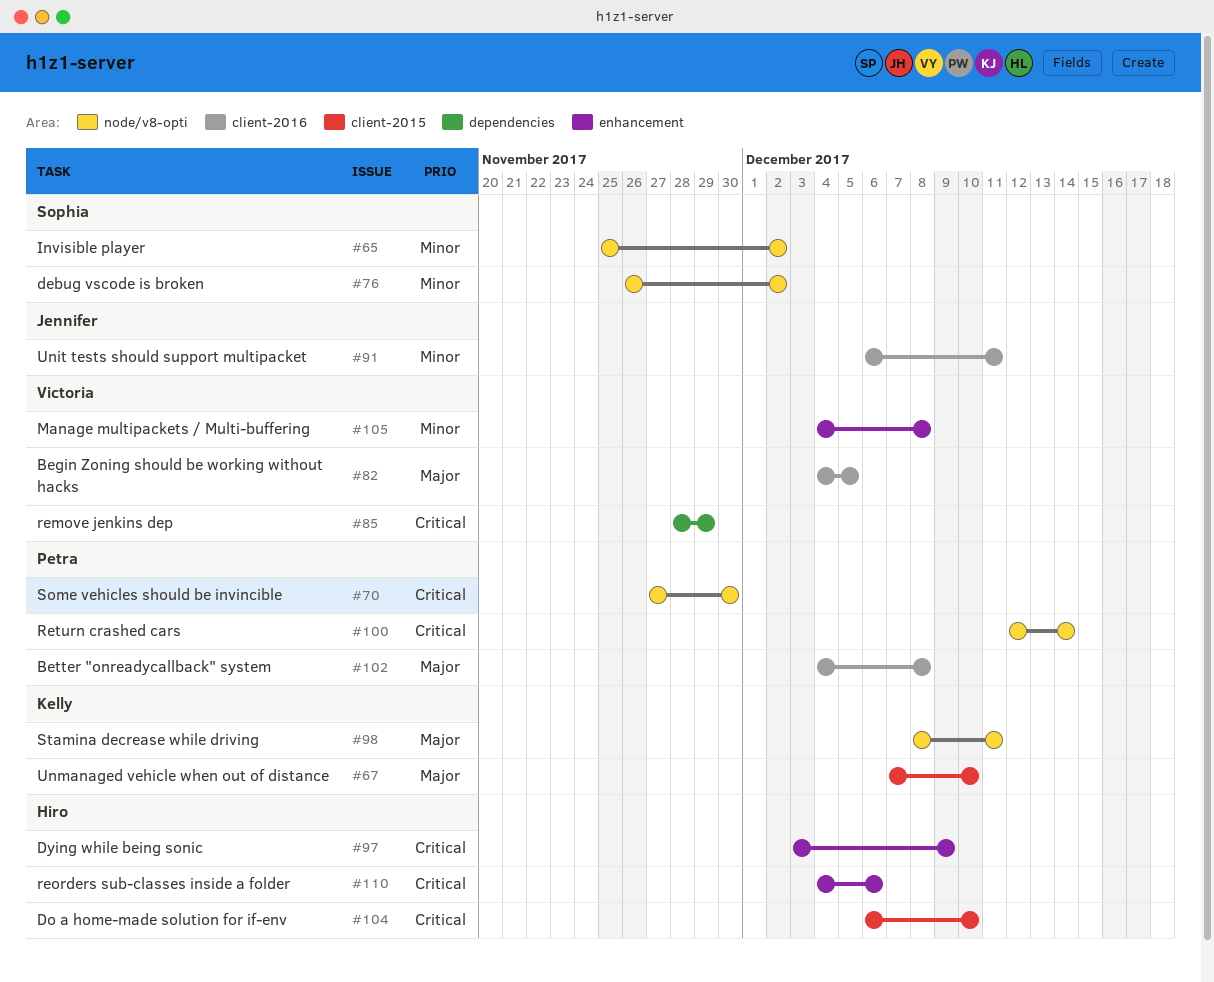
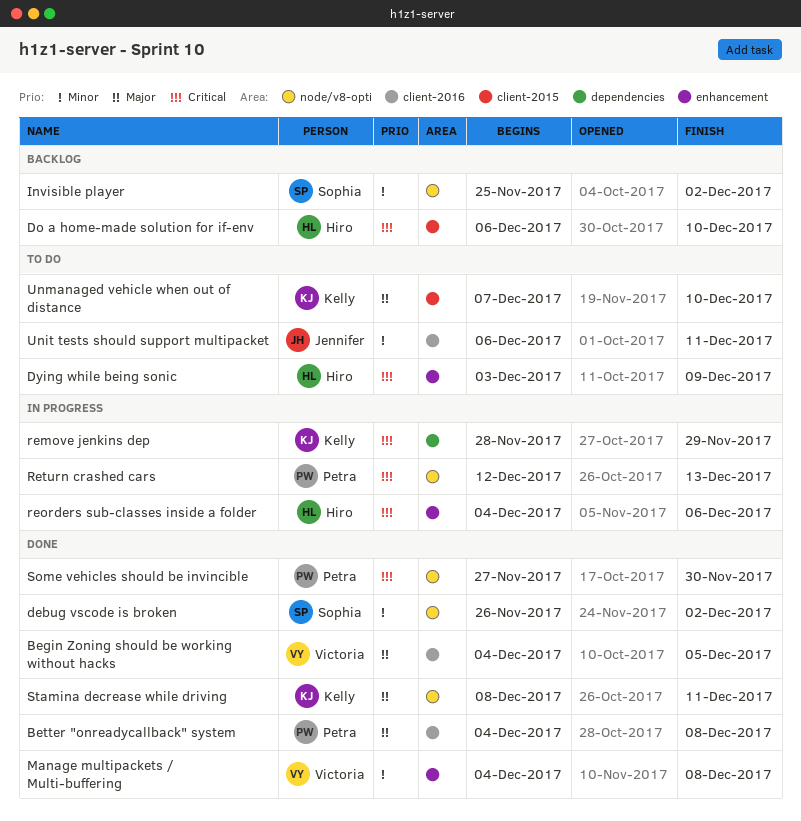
remove jenkins dep, owner: Victoria -> Kelly
Return crashed cars, due: Dec 14 -> Dec 13

